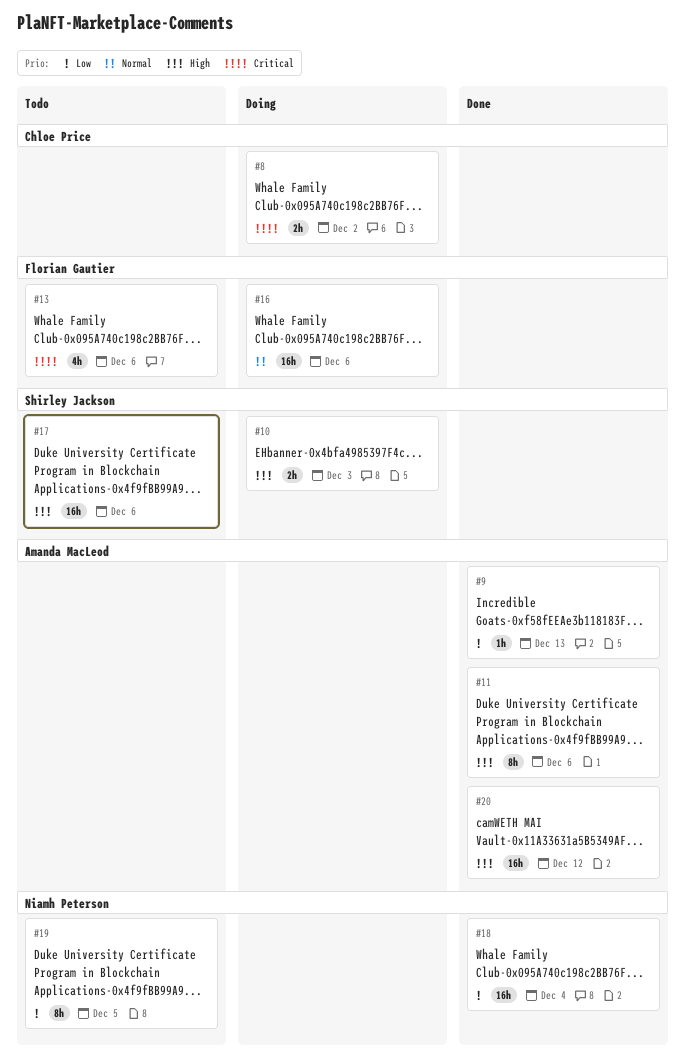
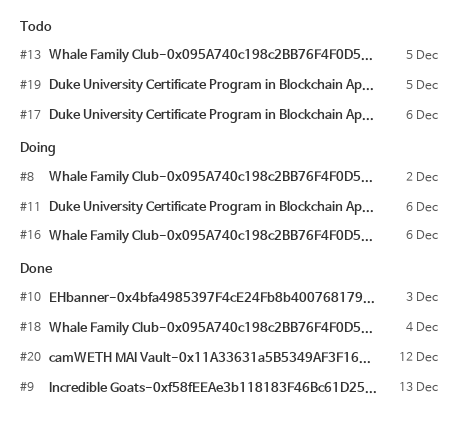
#10, status: Doing -> Done
#11, status: Done -> Doing
#13, due: Dec 6 -> Dec 5

